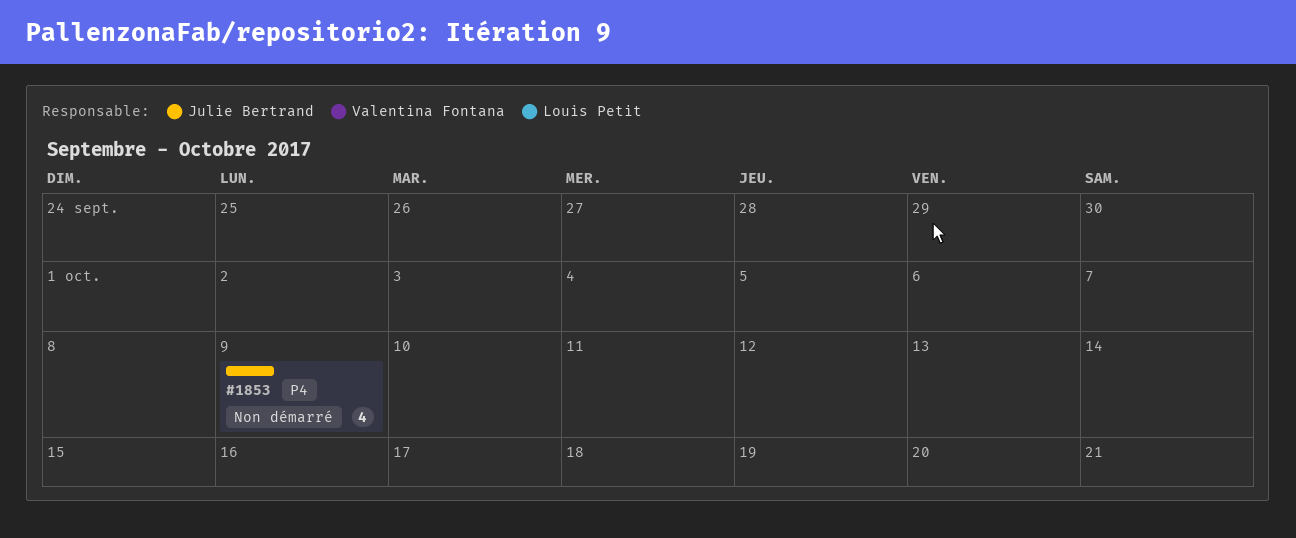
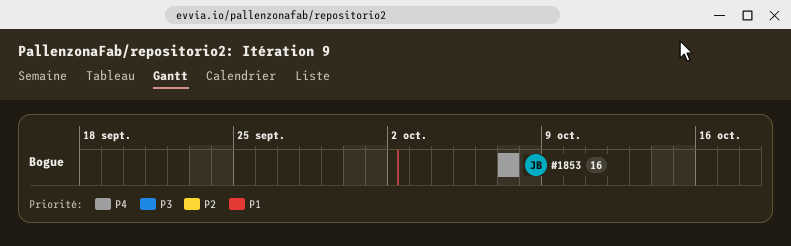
#1853, estimate: 4 -> 16
#1853, due: Oct 9 -> Oct 7

